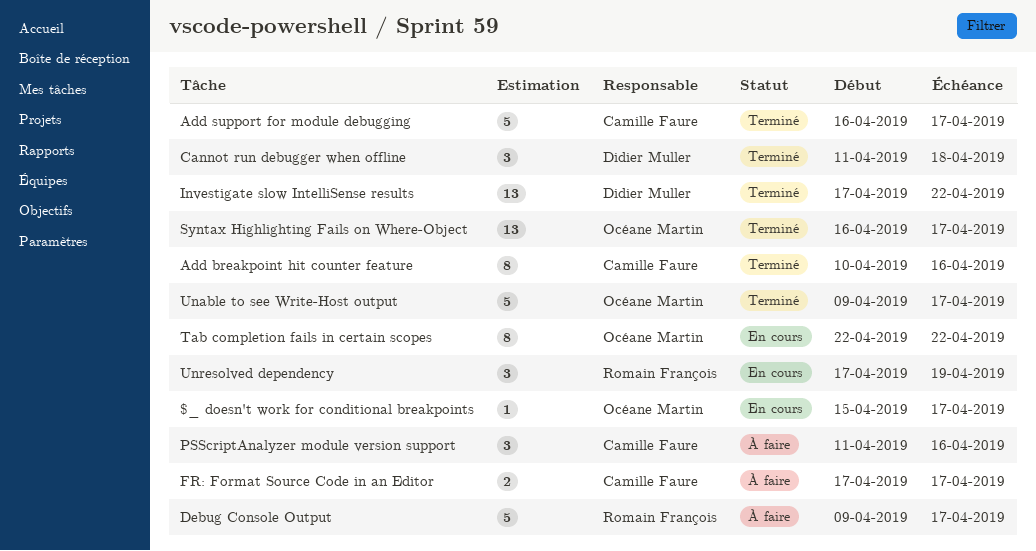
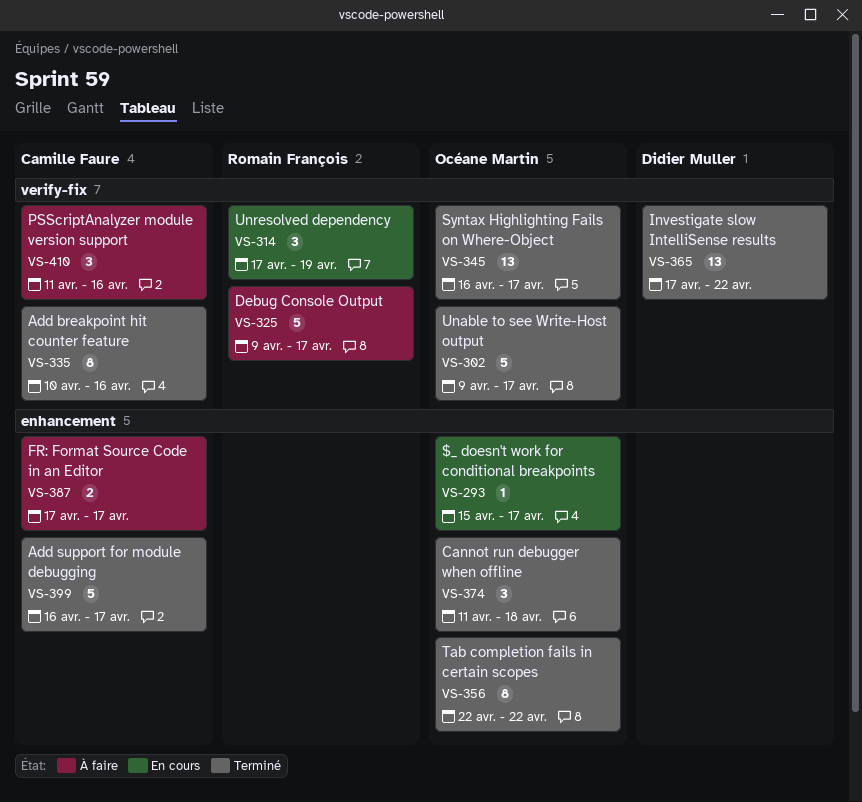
Cannot run debugger when offline, owner: Didier Muller -> Océane Martin
Tab completion fails in certain scopes, status: En cours -> Terminé

